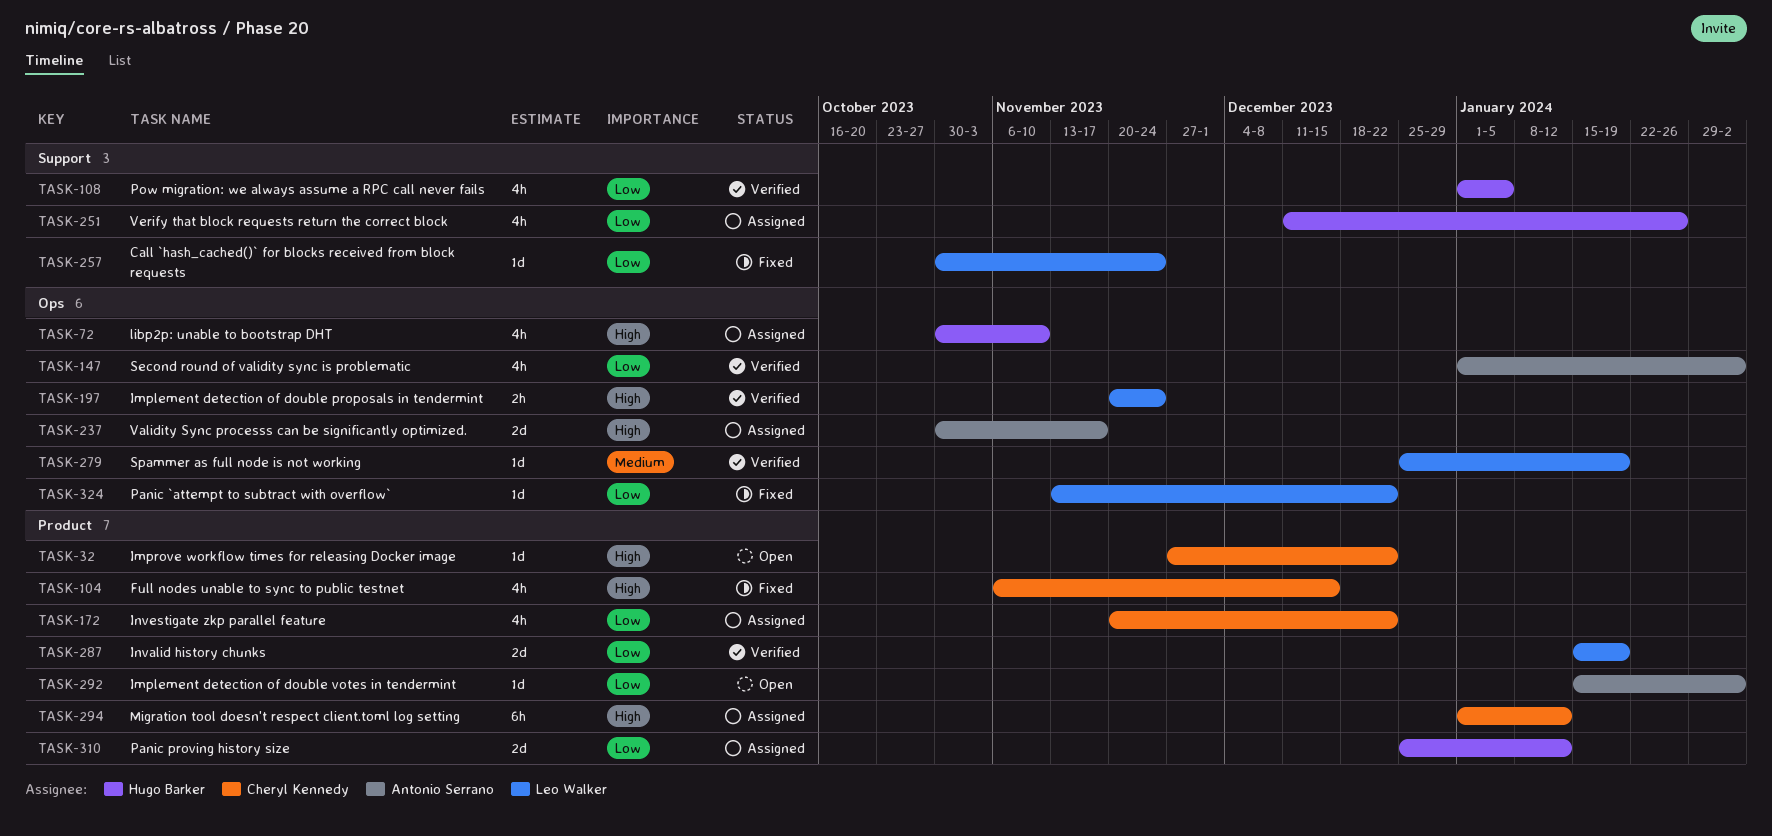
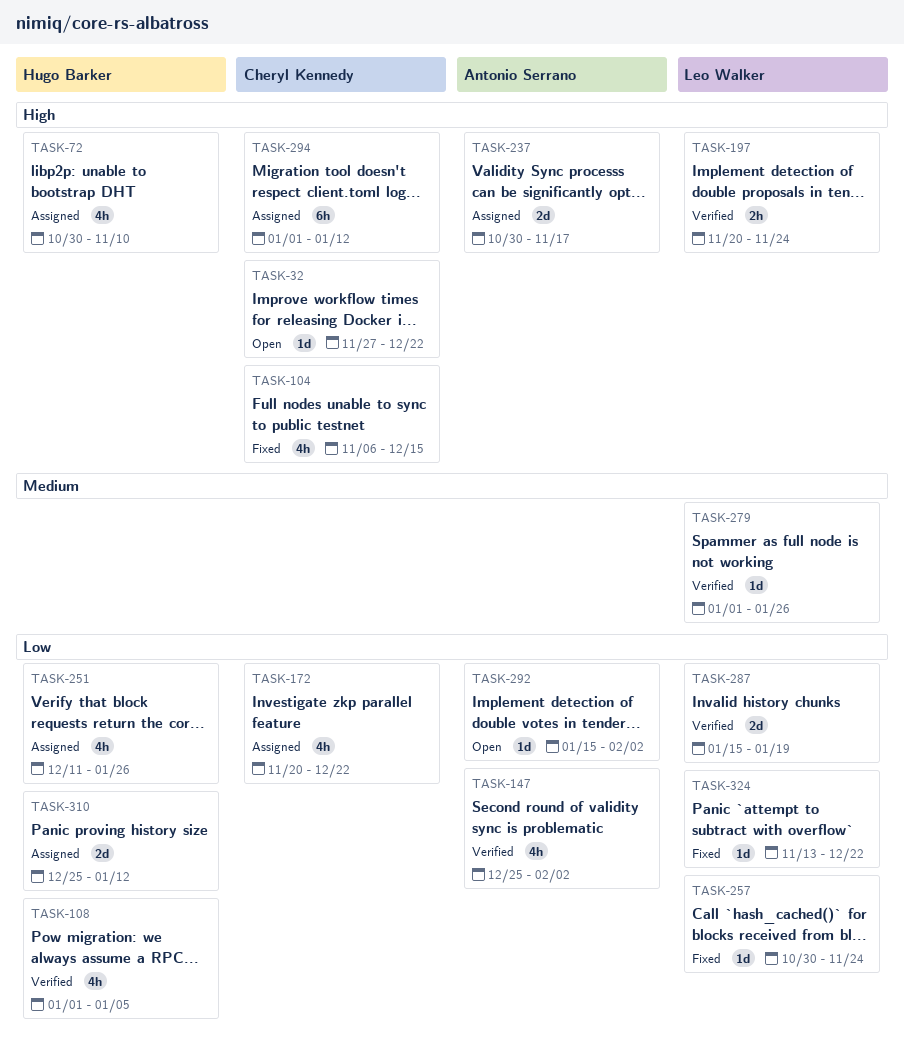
TASK-147, start: Jan 1 -> Dec 25
TASK-279, start: Dec 25 -> Jan 1
TASK-279, due: Jan 19 -> Jan 26

